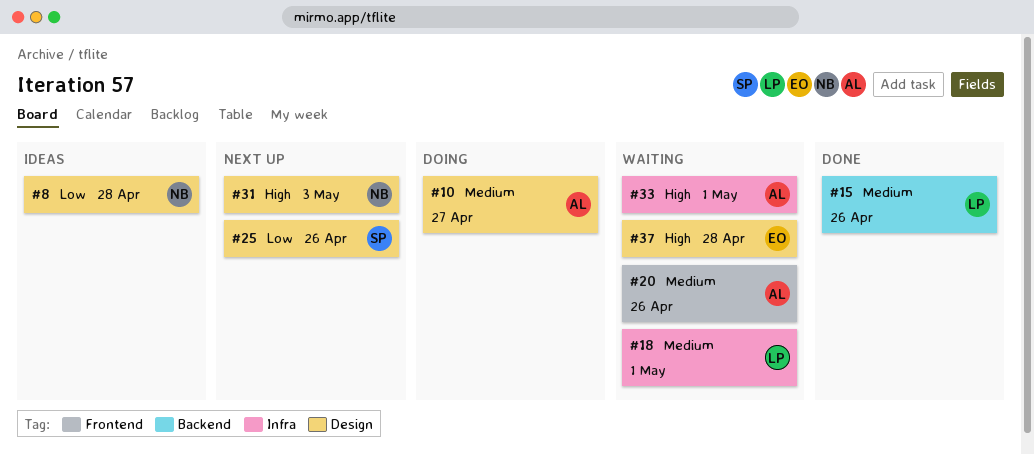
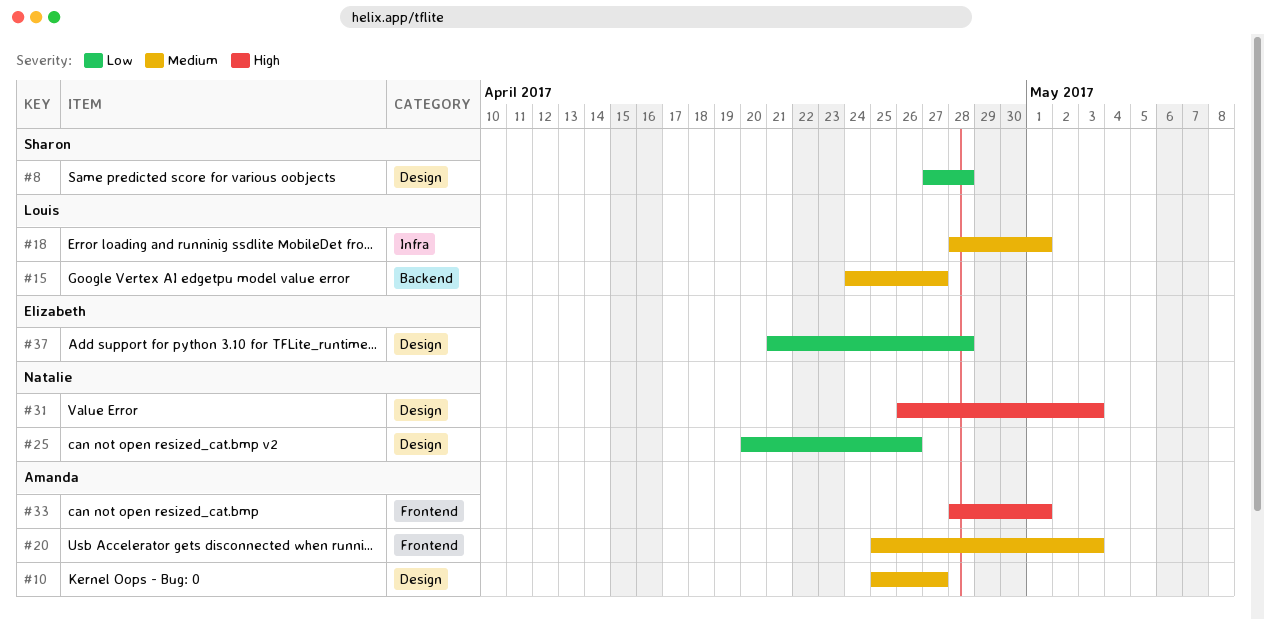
#8, owner: Natalie -> Sharon
#15, due: Apr 26 -> Apr 27
#20, due: Apr 26 -> May 3
#25, owner: Sharon -> Natalie
#33, label: Infra -> Frontend
#37, priority: High -> Low

